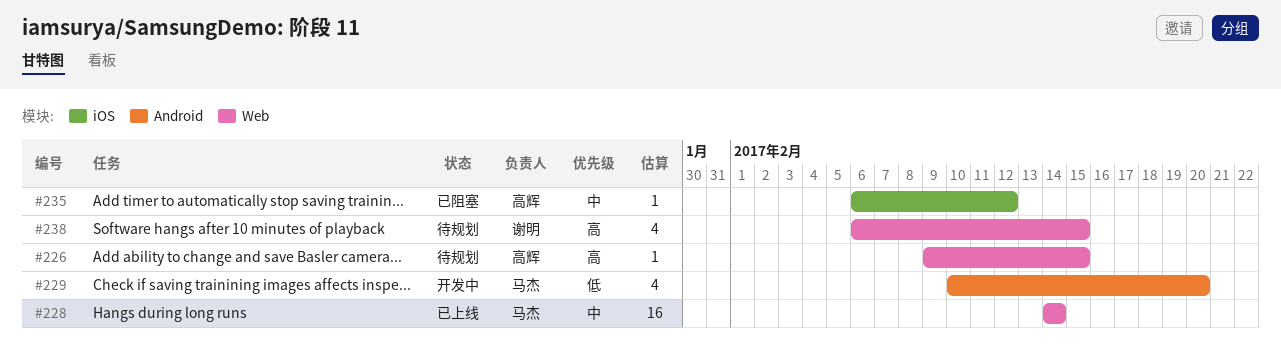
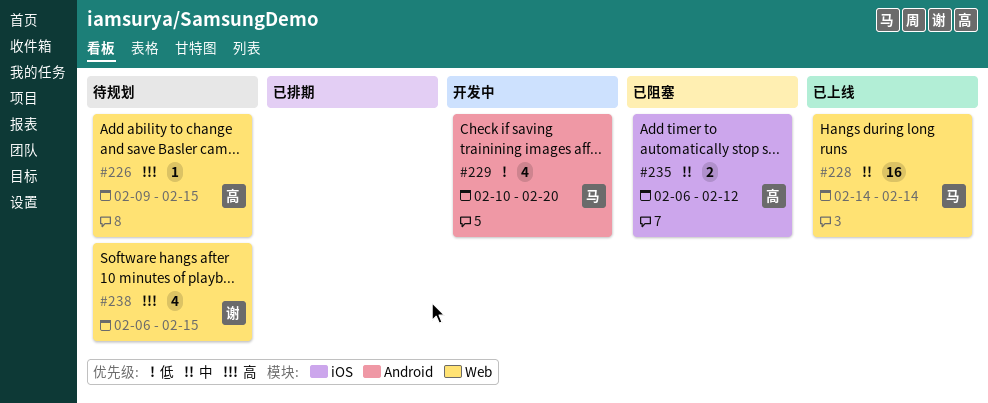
#235, estimate: 1 -> 2

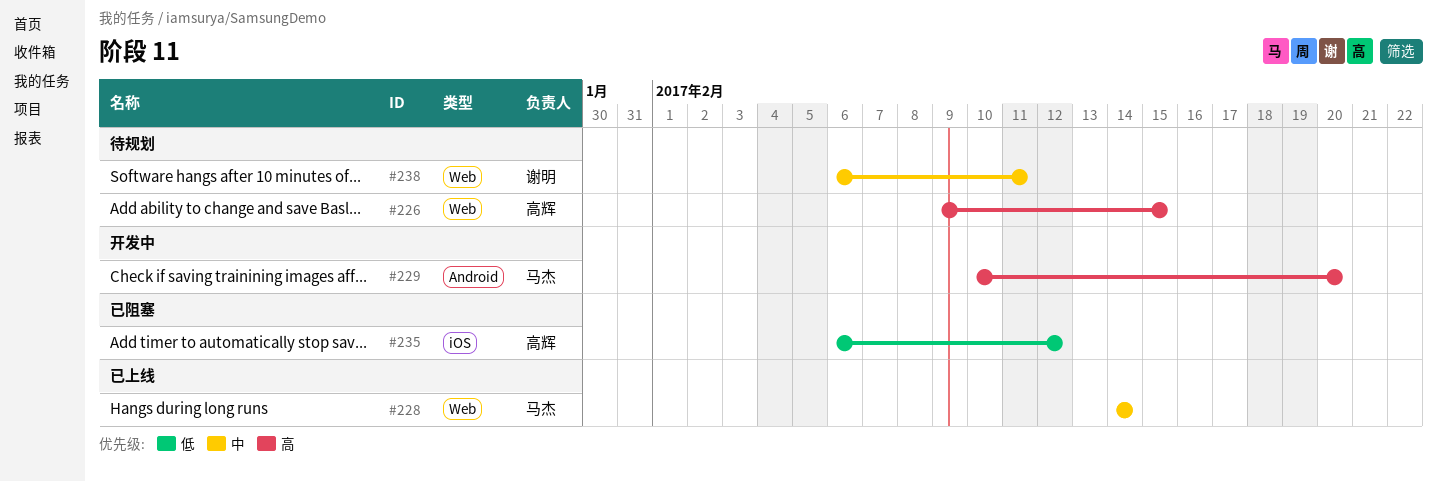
#229, priority: 低 -> 高
#235, priority: 中 -> 低
#238, priority: 高 -> 中
#238, due: Feb 15 -> Feb 11

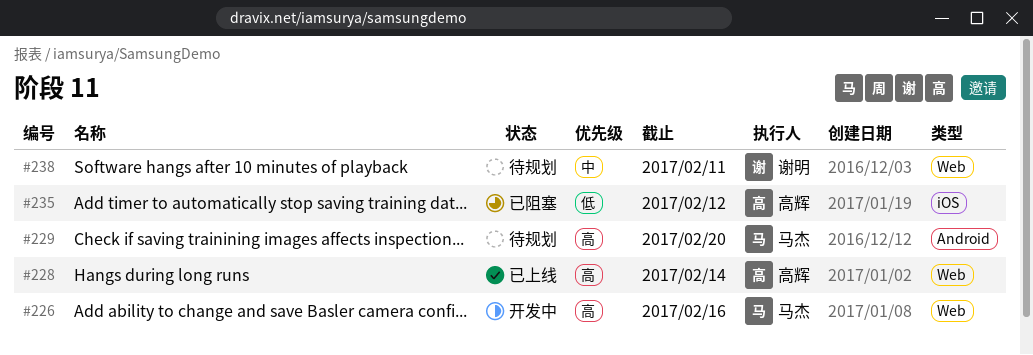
#226, status: 待规划 -> 开发中
#226, owner: 高辉 -> 马杰
#226, due: Feb 15 -> Feb 16
#228, owner: 马杰 -> 高辉
#228, priority: 中 -> 高
#229, status: 开发中 -> 待规划

